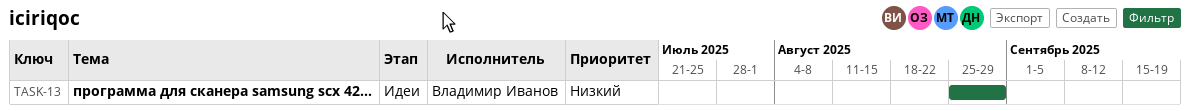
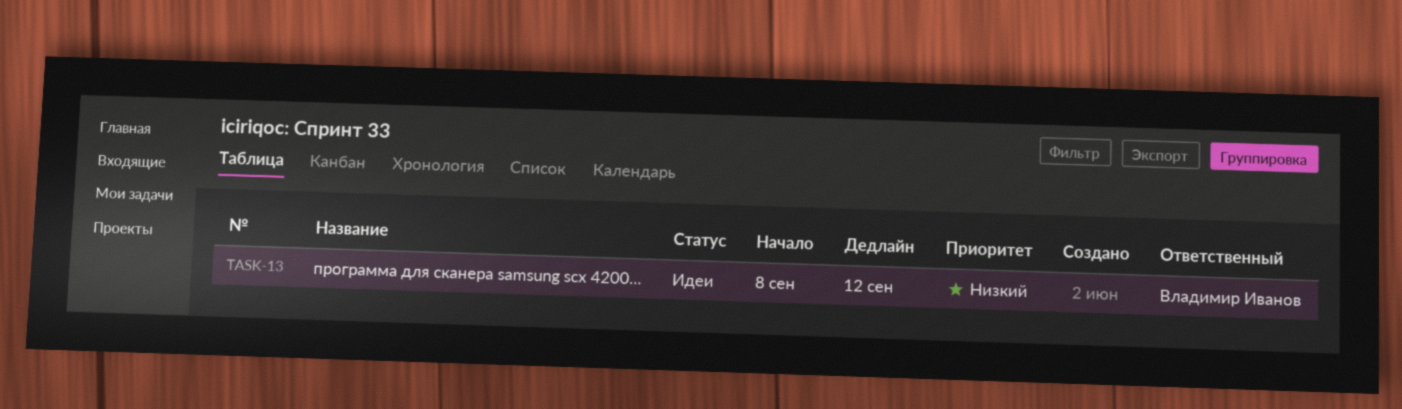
TASK-13, start: Aug 25 -> Sep 8
TASK-13, due: Aug 29 -> Sep 12

